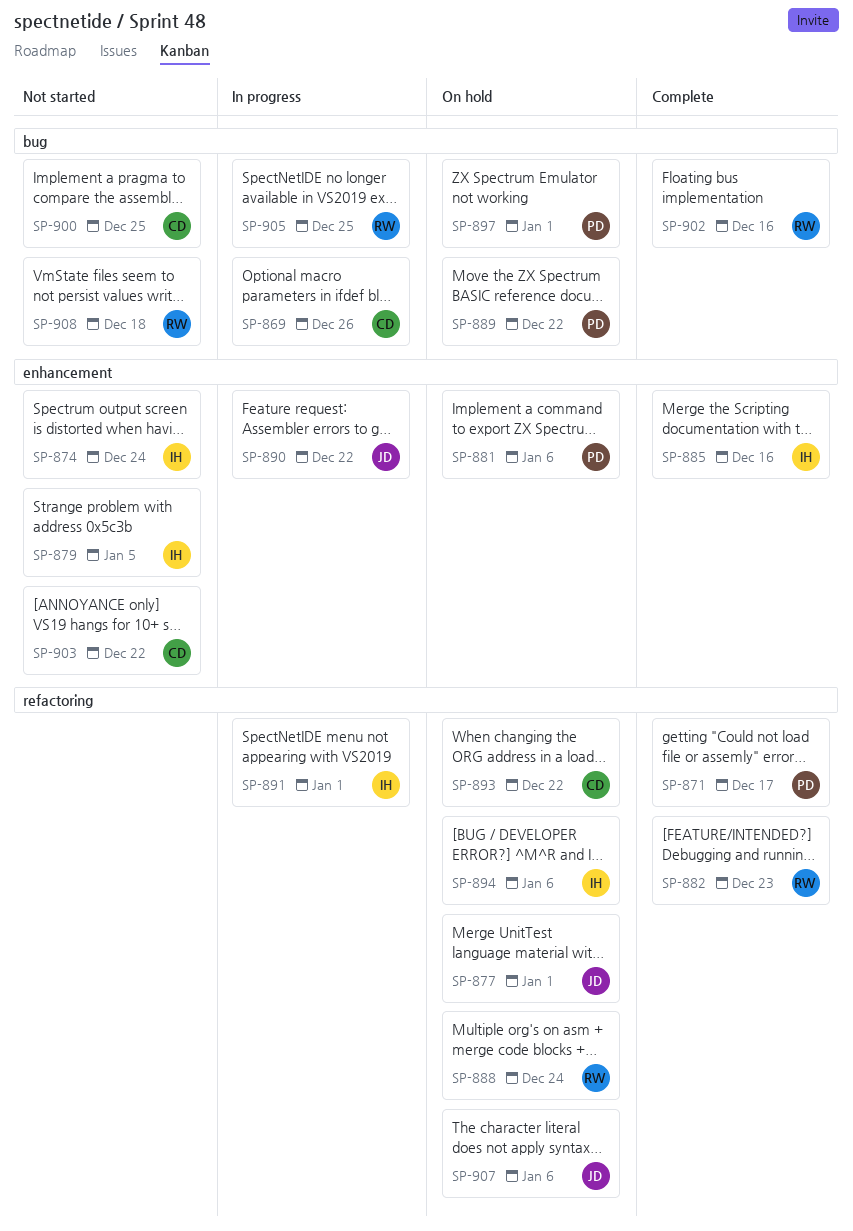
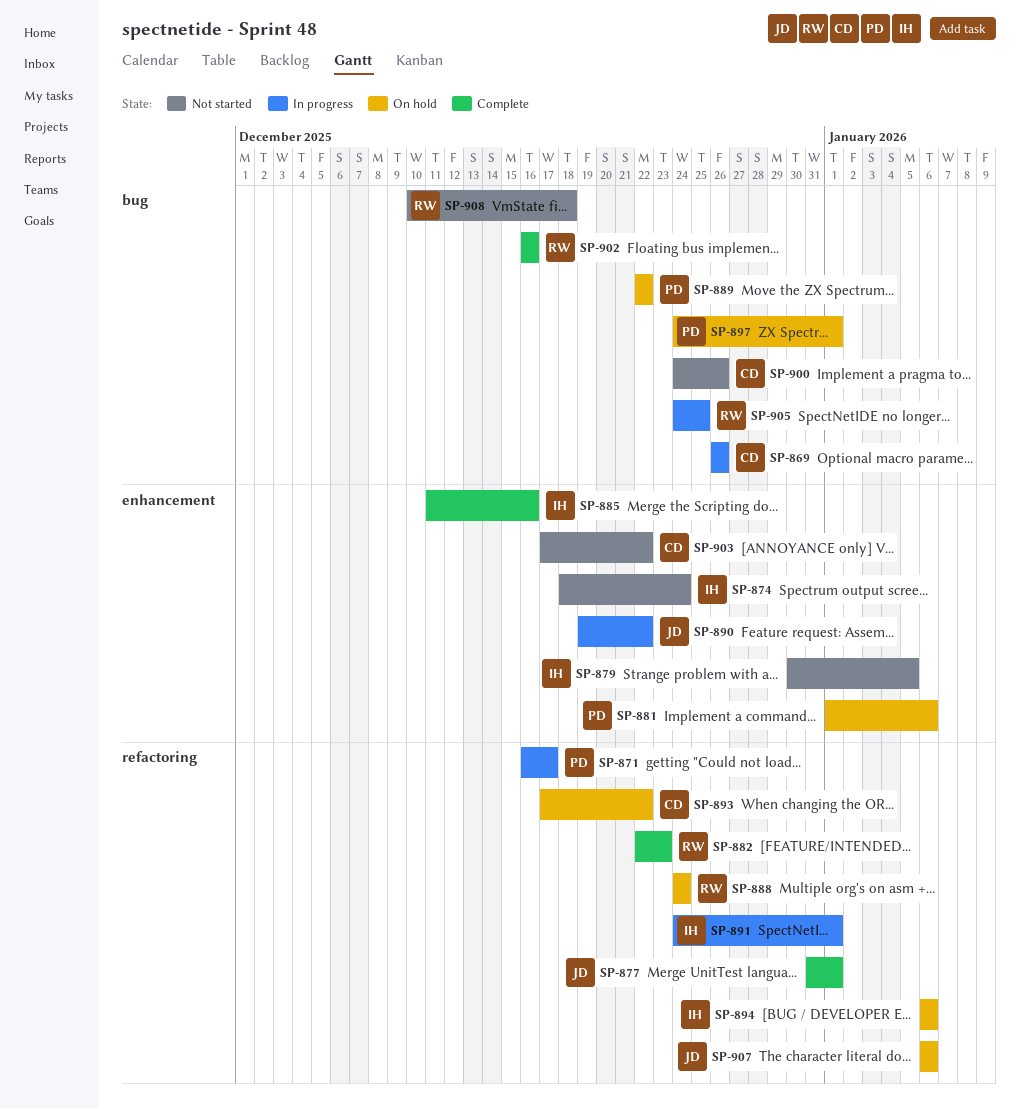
SP-871, status: Complete -> In progress
SP-877, status: On hold -> Complete
SP-900, due: Dec 25 -> Dec 26

